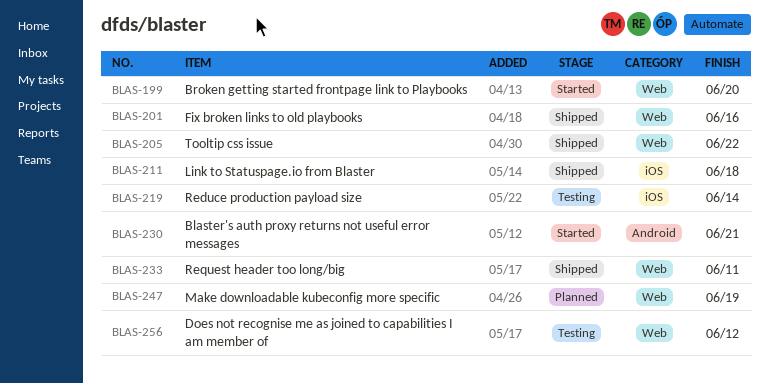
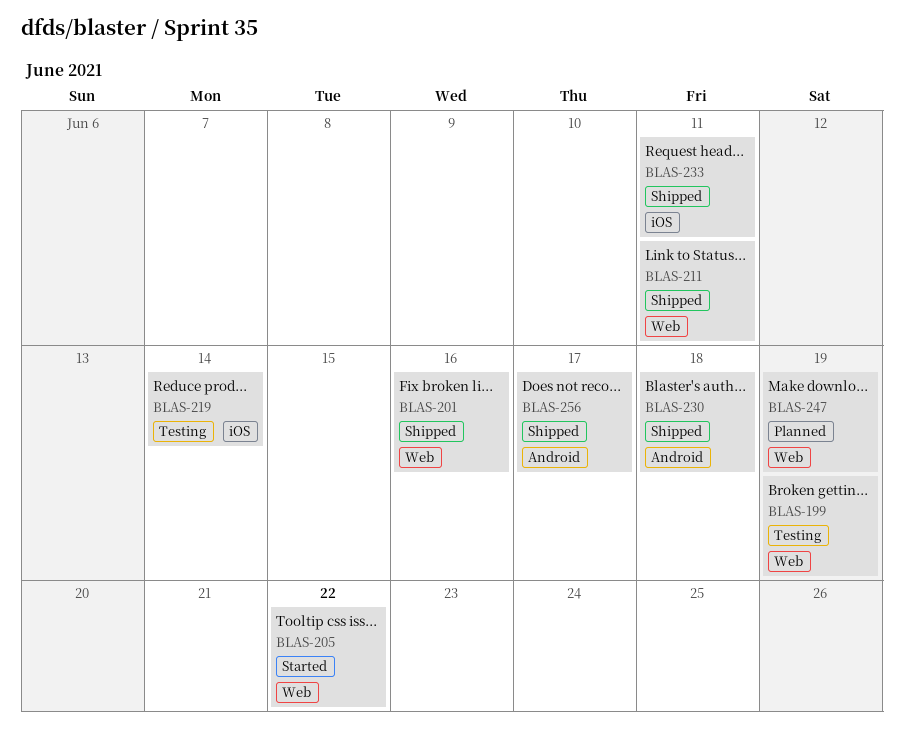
BLAS-199, status: Started -> Testing
BLAS-199, due: Jun 20 -> Jun 19
BLAS-205, status: Shipped -> Started
BLAS-211, label: iOS -> Web
BLAS-211, due: Jun 18 -> Jun 11
BLAS-230, status: Started -> Shipped
BLAS-230, due: Jun 21 -> Jun 18
BLAS-233, label: Web -> iOS
BLAS-256, status: Testing -> Shipped
BLAS-256, label: Web -> Android
BLAS-256, due: Jun 12 -> Jun 17

